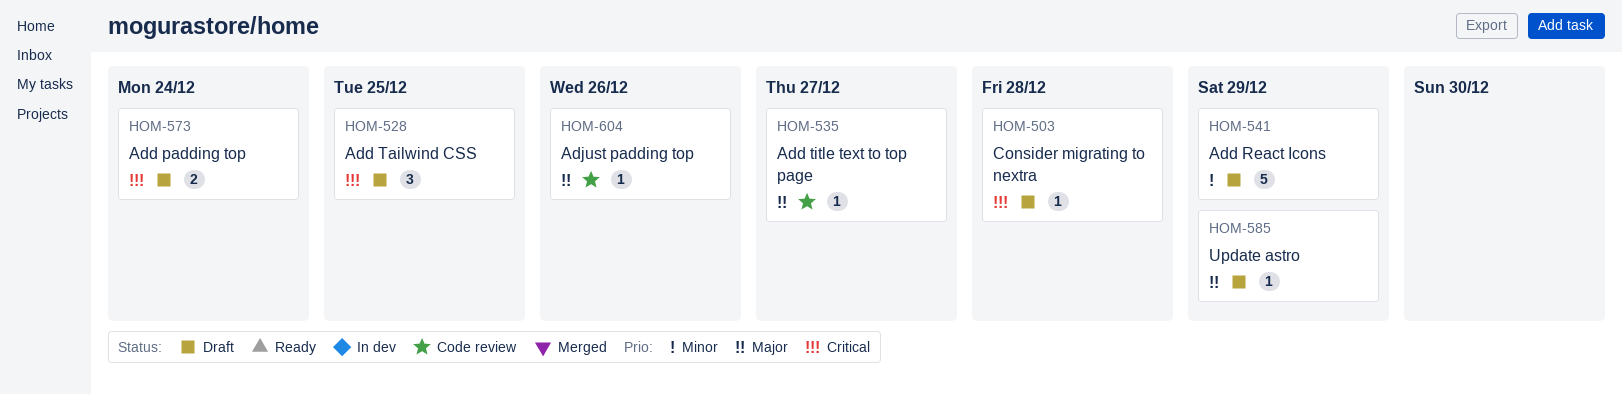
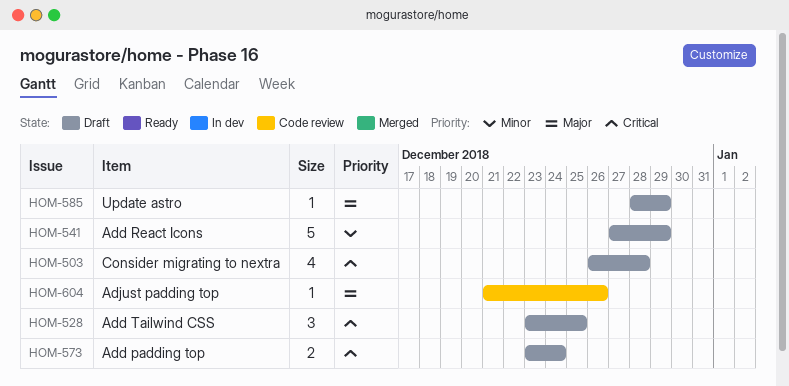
HOM-503, estimate: 1 -> 4
HOM-535: present -> none

